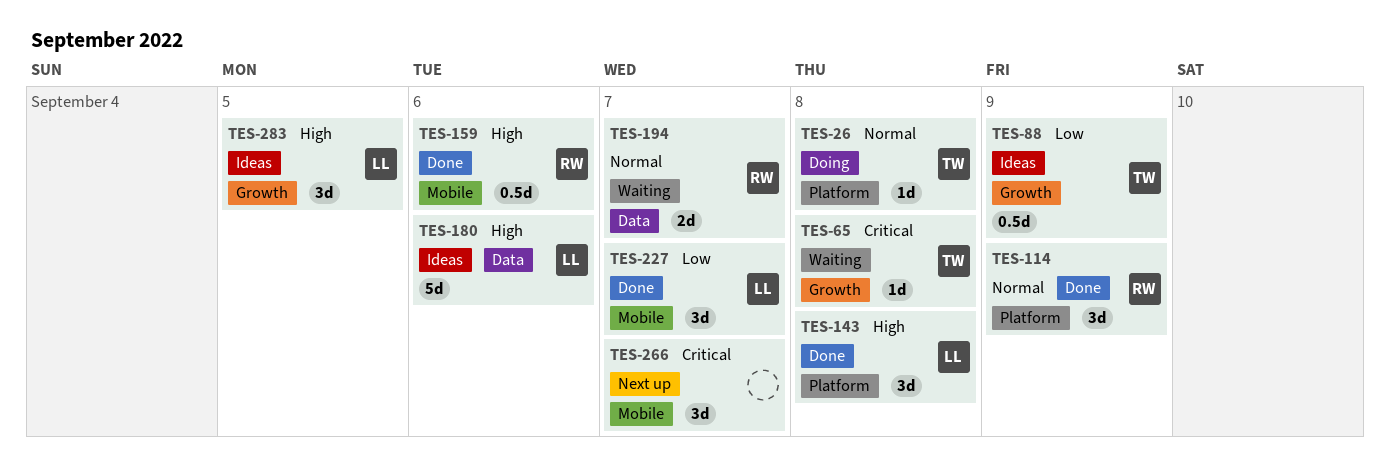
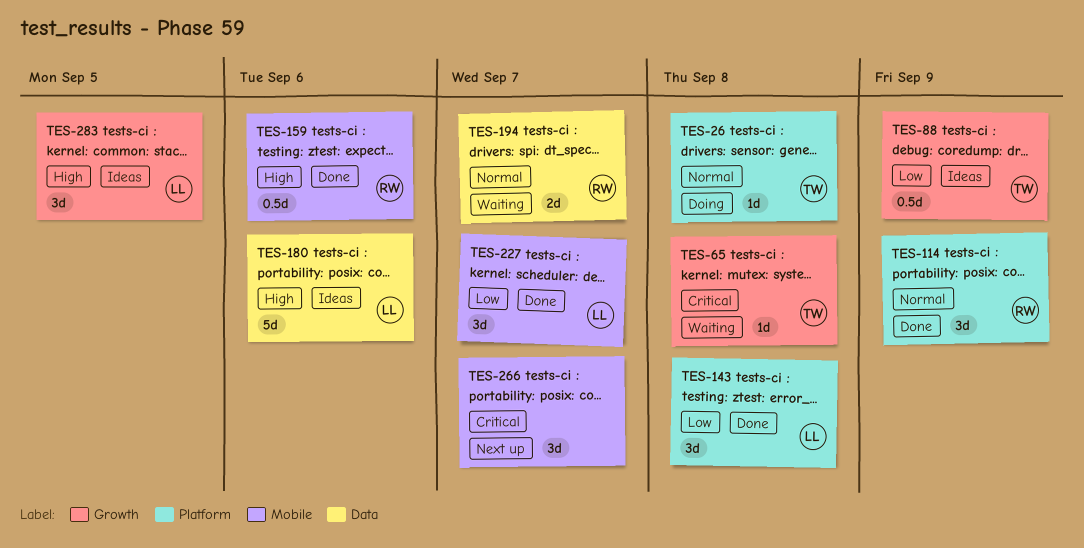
TES-143, priority: High -> Low

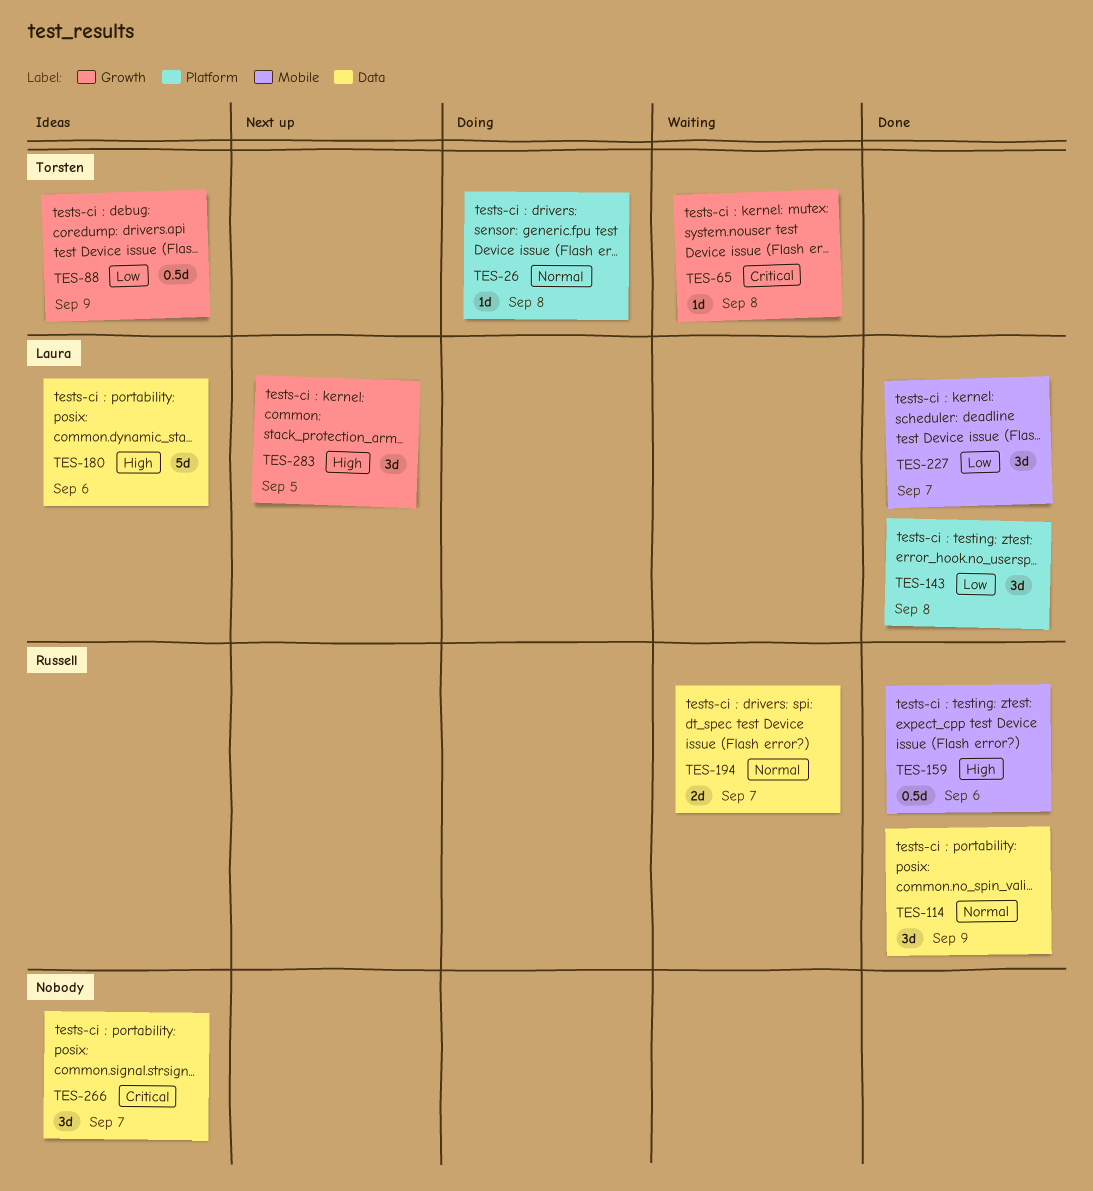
TES-114, label: Platform -> Data
TES-266, status: Next up -> Ideas
TES-266, label: Mobile -> Data
TES-283, status: Ideas -> Next up

